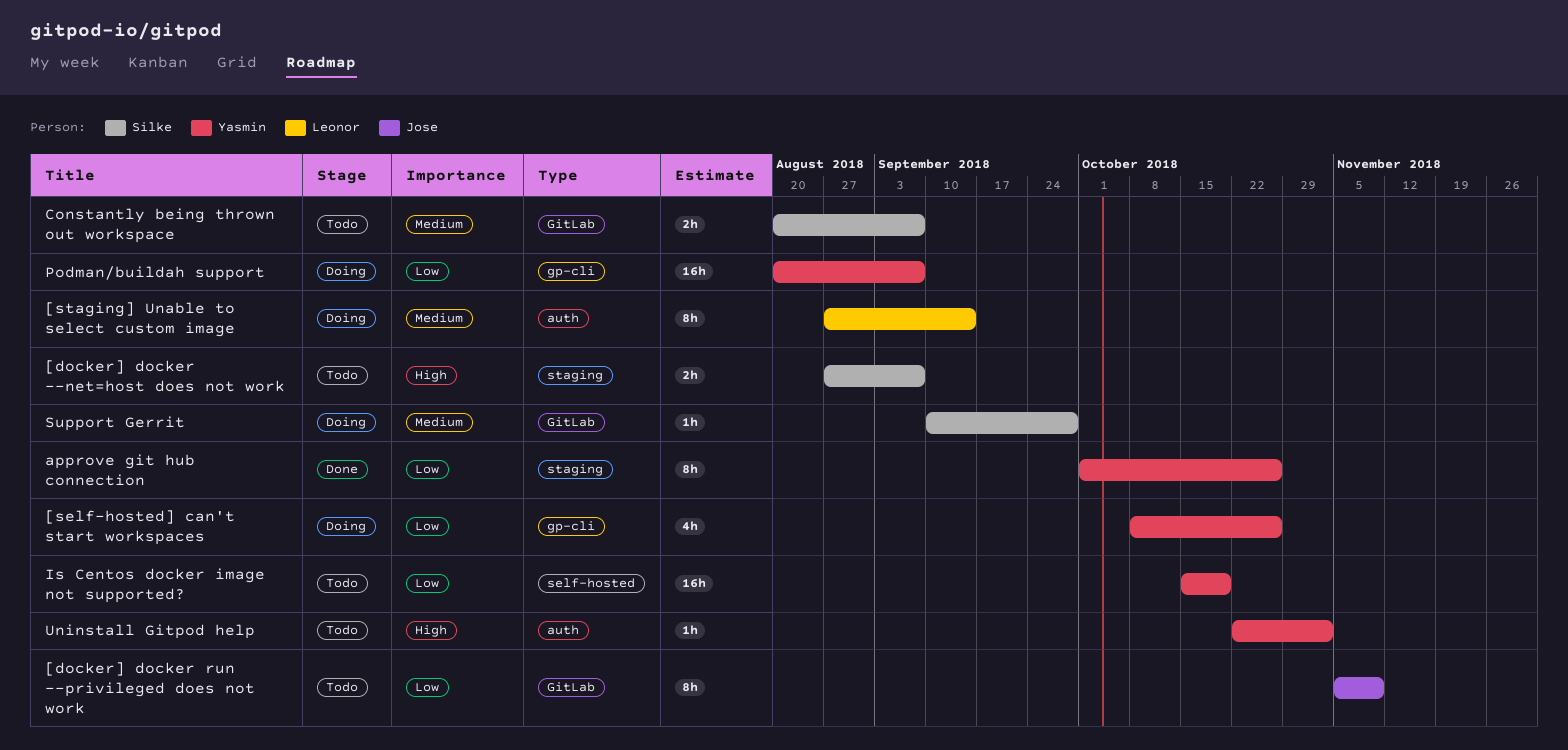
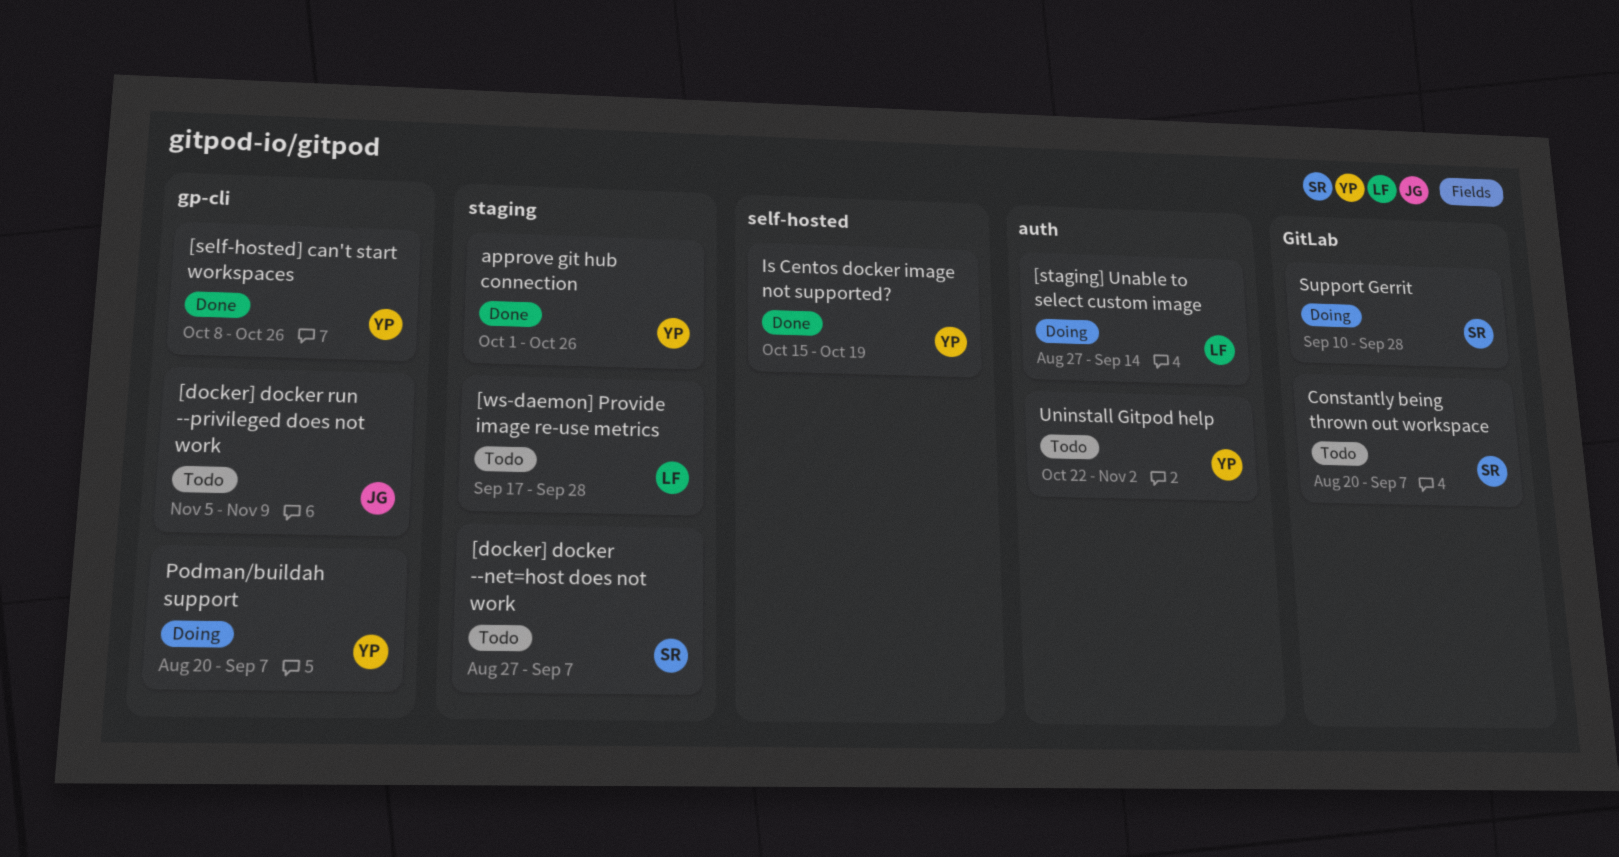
[docker] docker run --privileged does not work, label: GitLab -> gp-cli
[self-hosted] can't start workspaces, status: Doing -> Done
[ws-daemon] Provide image re-use metrics: none -> present
Is Centos docker image not supported?, status: Todo -> Done

